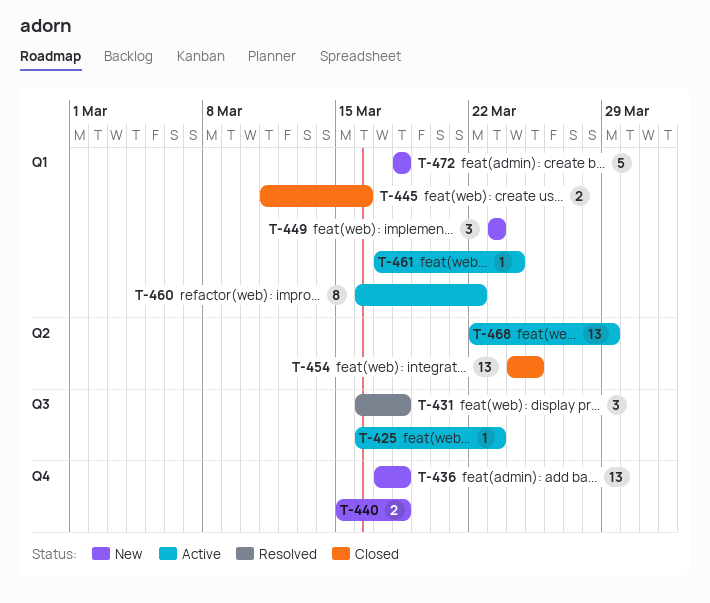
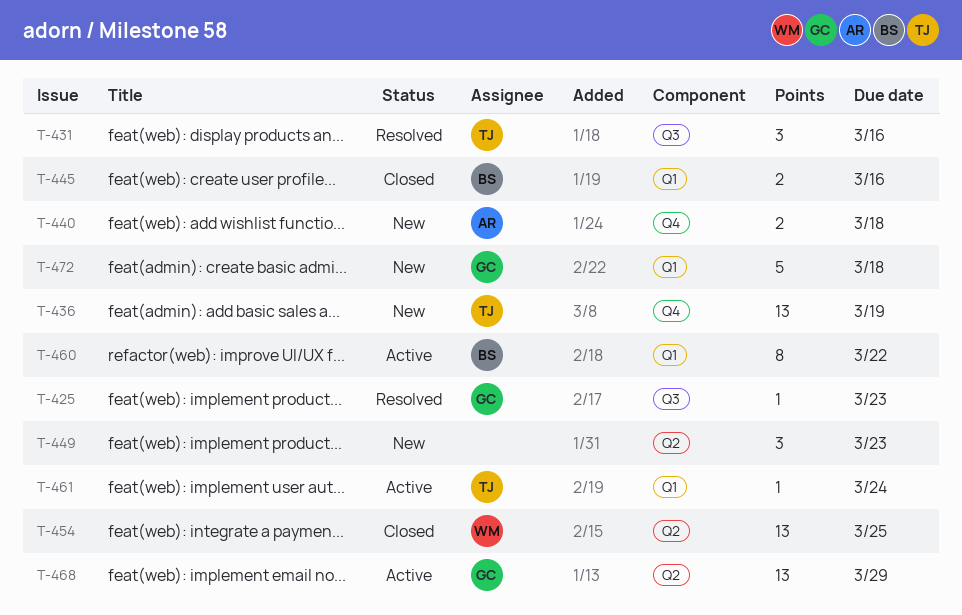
T-425, status: Active -> Resolved
T-431, due: Mar 18 -> Mar 16
T-436, due: Mar 18 -> Mar 19
T-449, label: Q1 -> Q2

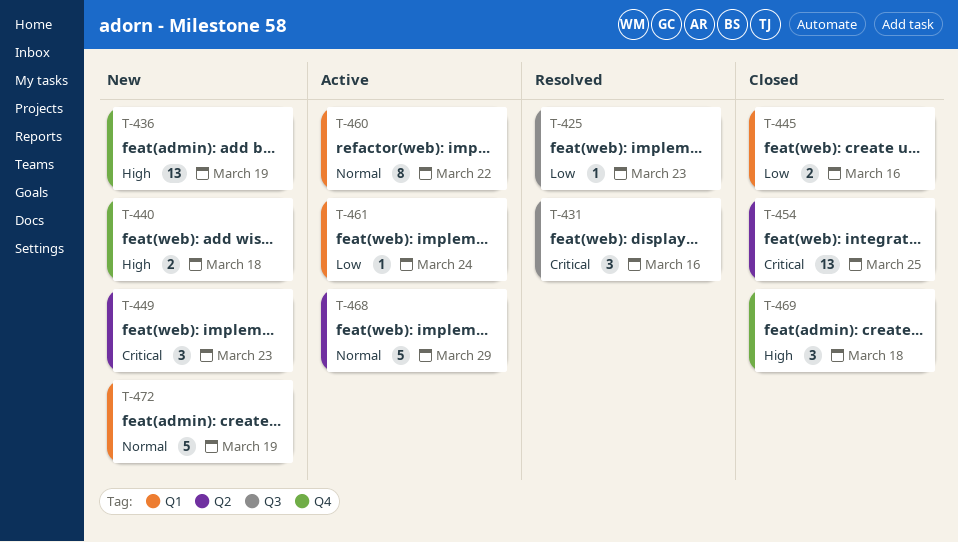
T-468, estimate: 13 -> 5
T-469: none -> present
T-472, due: Mar 18 -> Mar 19

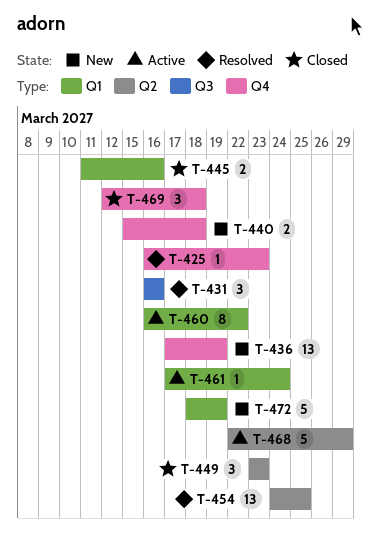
T-425, label: Q3 -> Q4
T-449, status: New -> Closed
T-454, status: Closed -> Resolved

